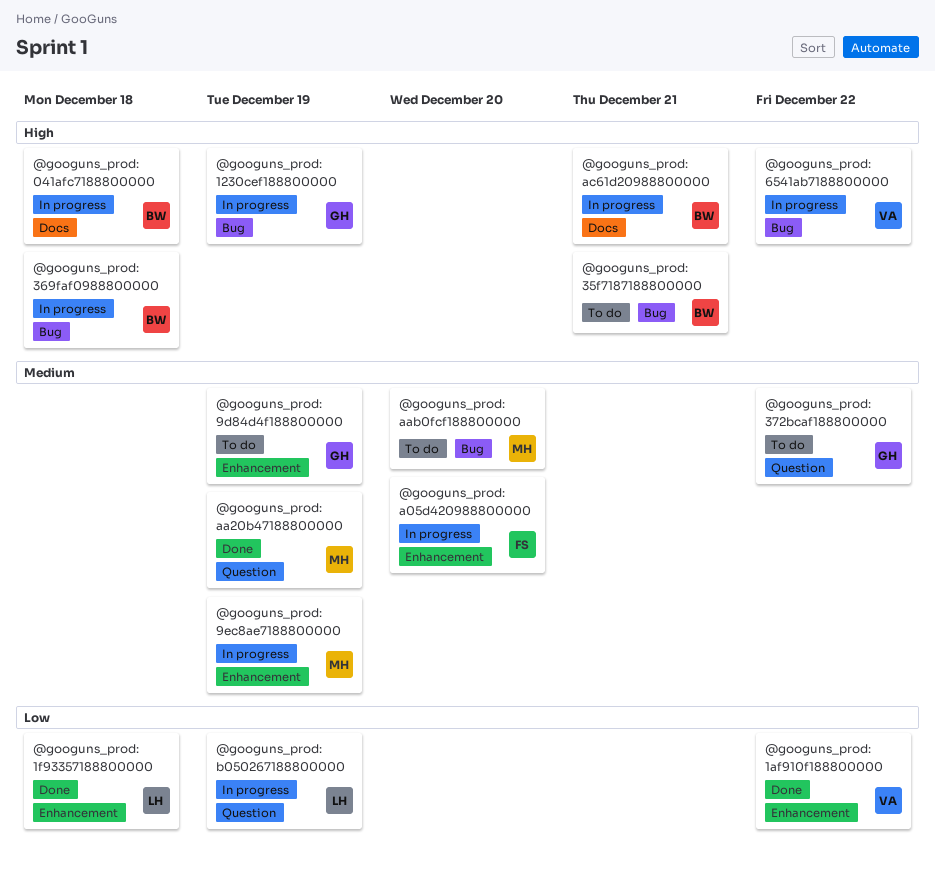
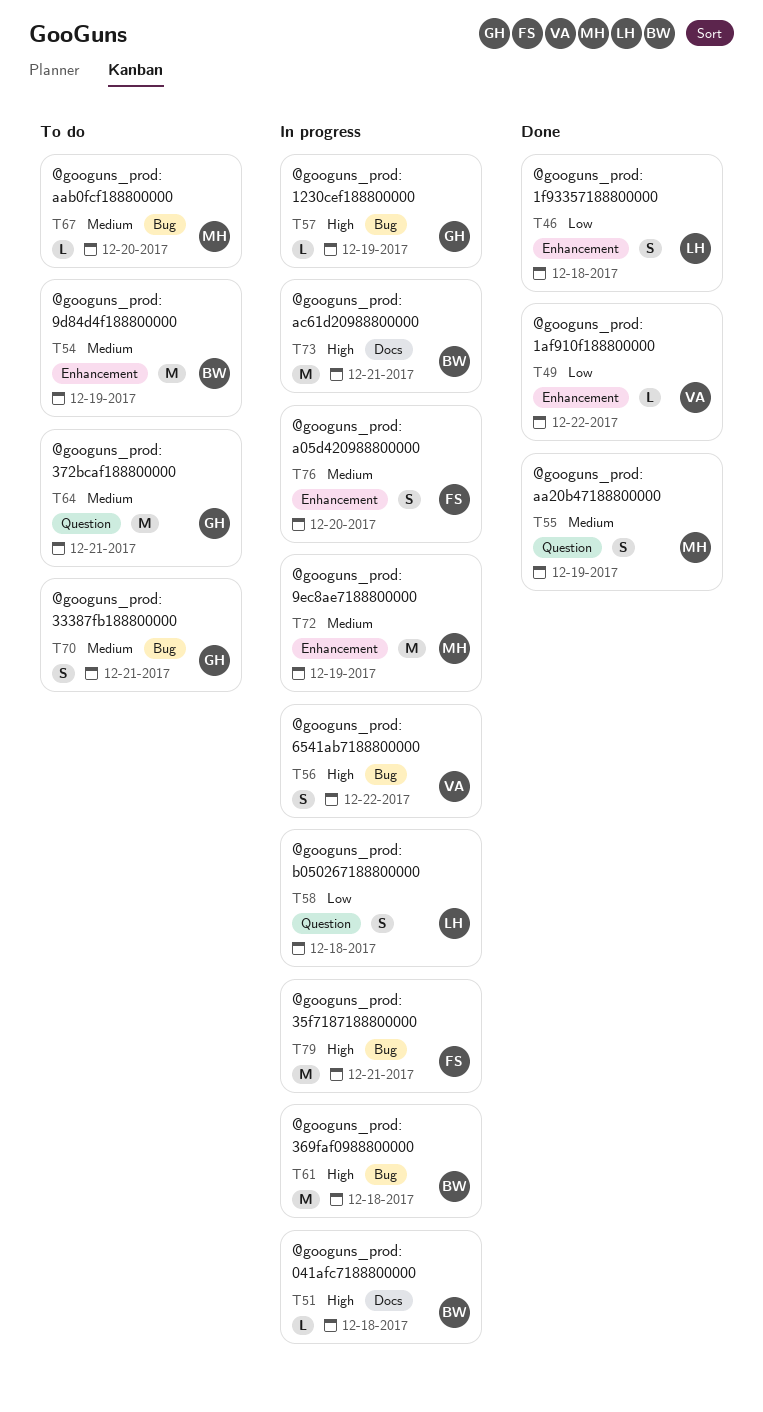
@googuns_prod: 33387fb188800000: none -> present
@googuns_prod: 35f7187188800000, status: To do -> In progress
@googuns_prod: 35f7187188800000, owner: BW -> FS
@googuns_prod: 372bcaf188800000, due: Dec 22 -> Dec 21
@googuns_prod: 9d84d4f188800000, owner: GH -> BW
@googuns_prod: b050267188800000, due: Dec 19 -> Dec 18

